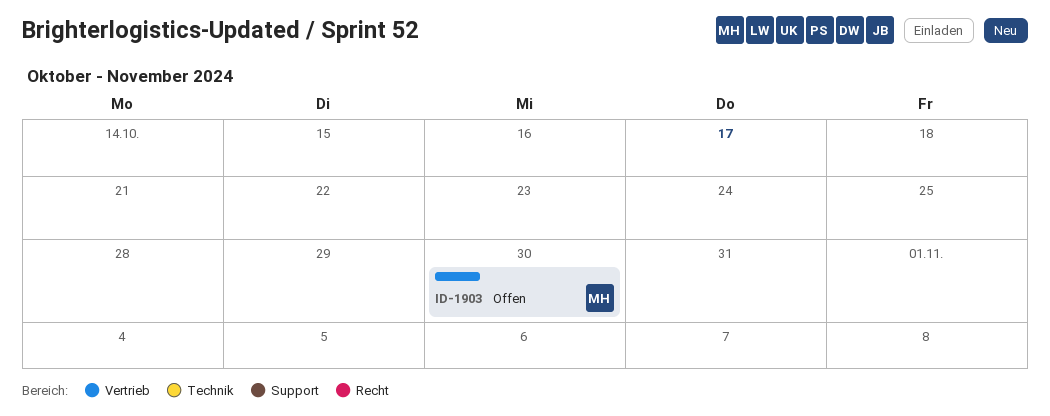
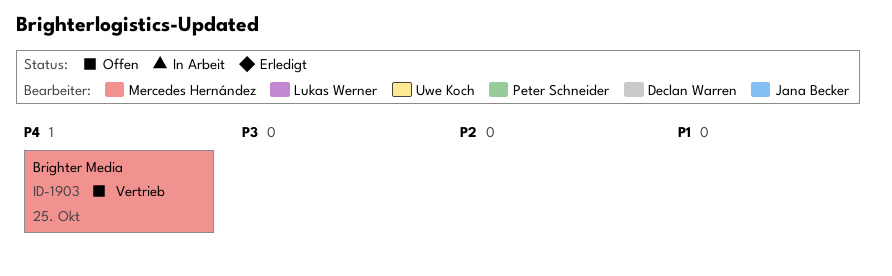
ID-1903, due: Oct 30 -> Oct 25

